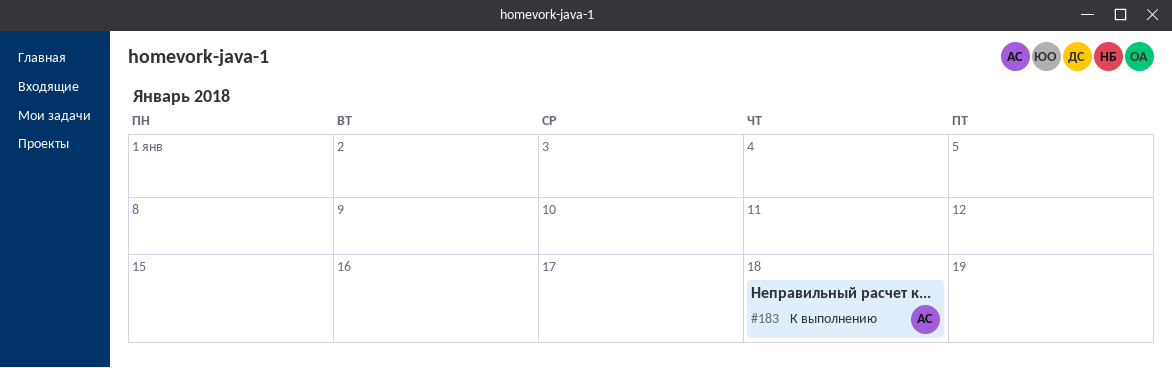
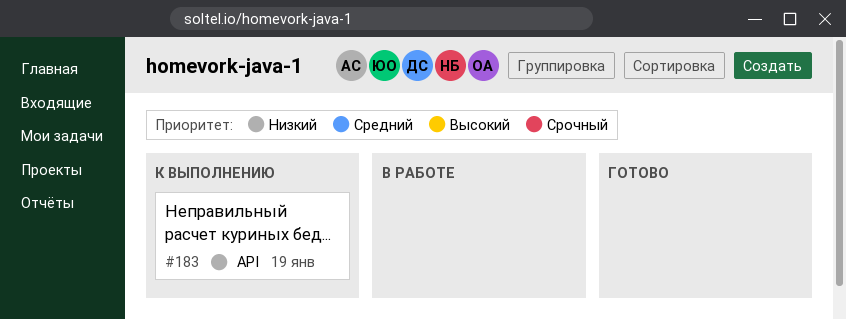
#183, due: Jan 18 -> Jan 19

